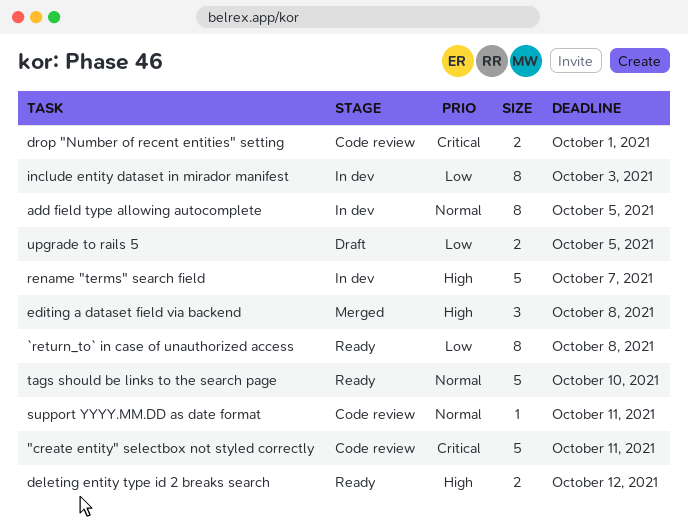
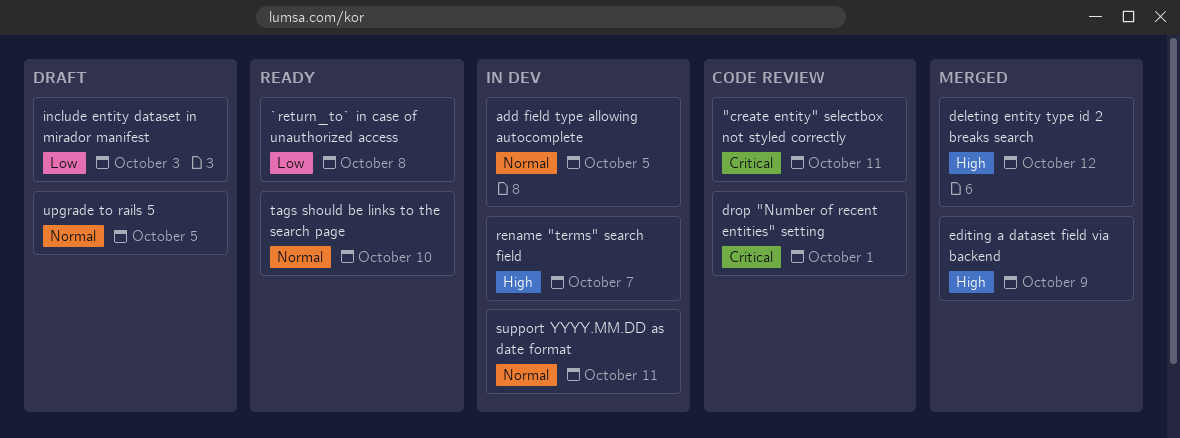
deleting entity type id 2 breaks search, status: Ready -> Merged
editing a dataset field via backend, due: Oct 8 -> Oct 9
include entity dataset in mirador manifest, status: In dev -> Draft
support YYYY.MM.DD as date format, status: Code review -> In dev
upgrade to rails 5, priority: Low -> Normal

